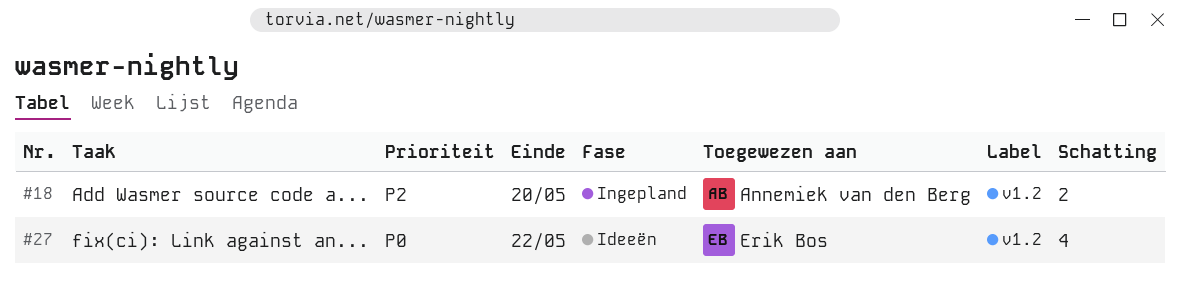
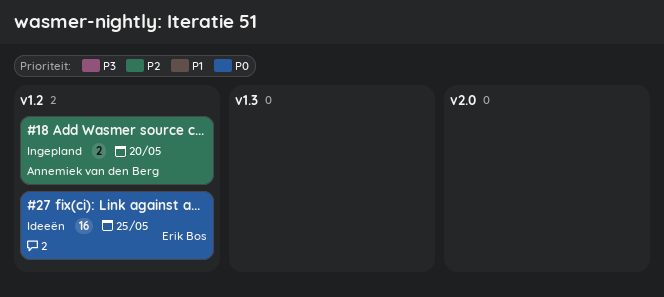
#27, estimate: 4 -> 16
#27, due: May 22 -> May 25

